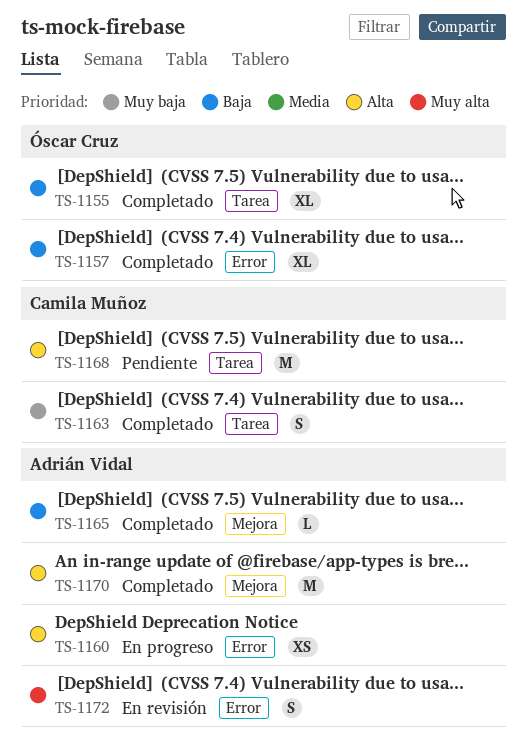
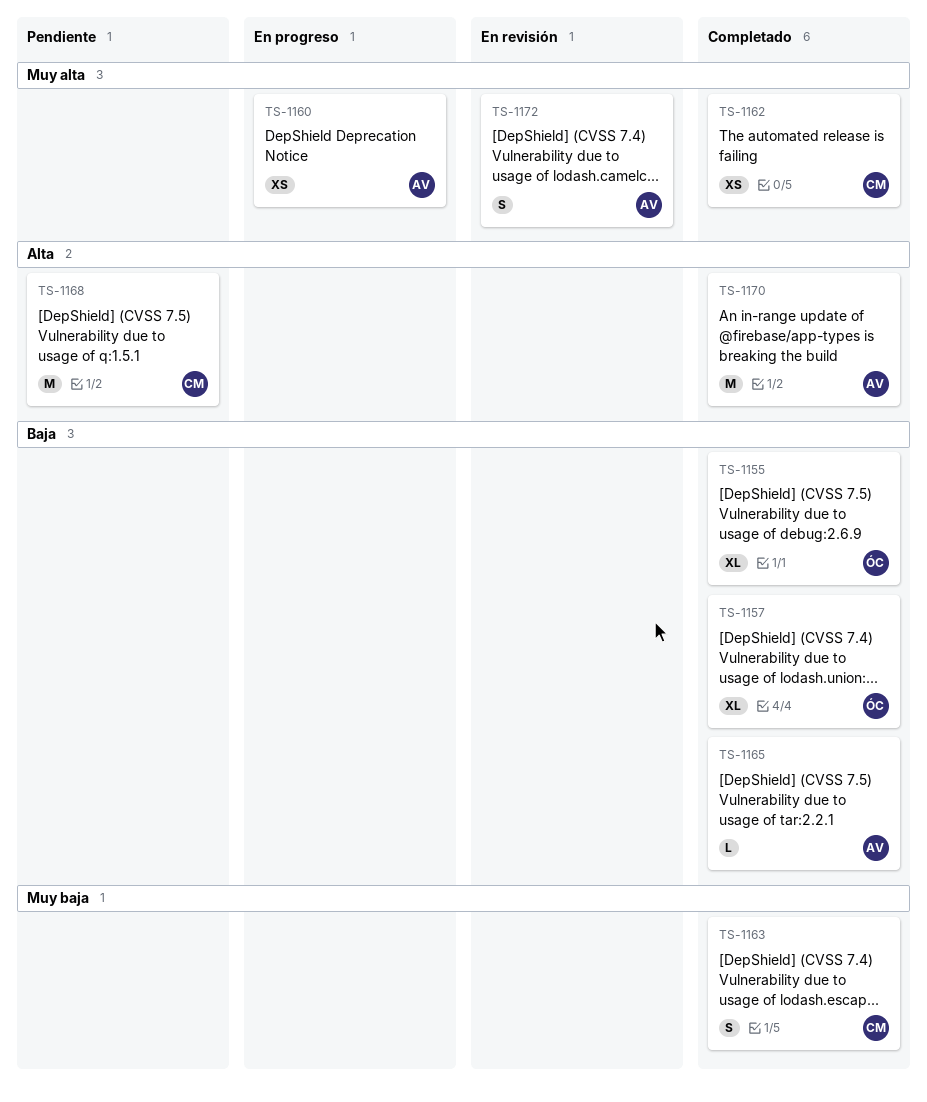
TS-1160, priority: Alta -> Muy alta
TS-1162: none -> present

